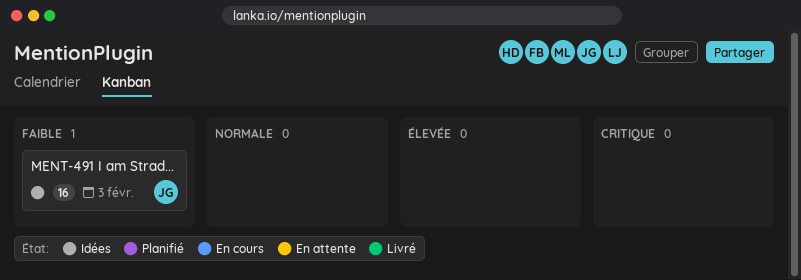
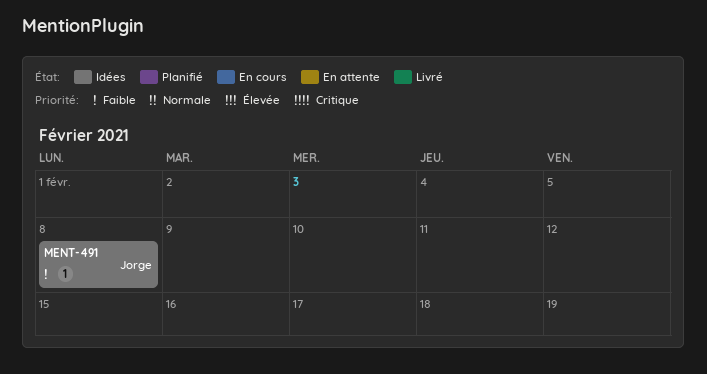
MENT-491, estimate: 16 -> 1
MENT-491, due: Feb 3 -> Feb 8

